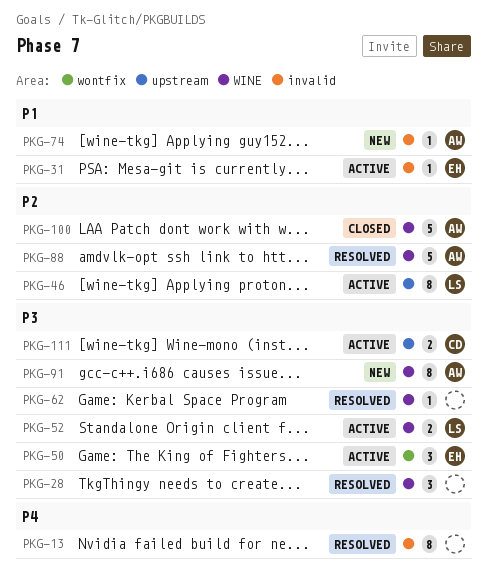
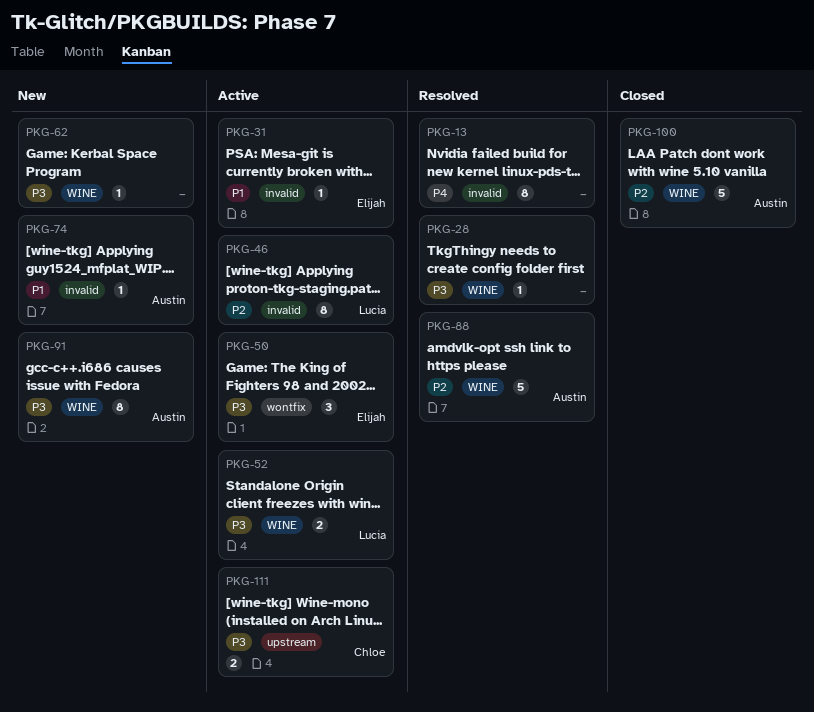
PKG-28, estimate: 3 -> 1
PKG-46, label: upstream -> invalid
PKG-62, status: Resolved -> New

